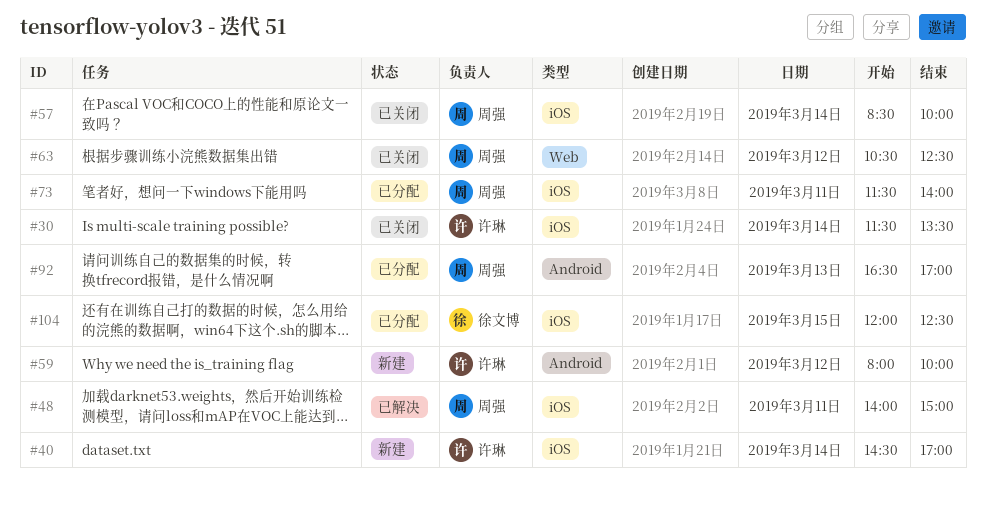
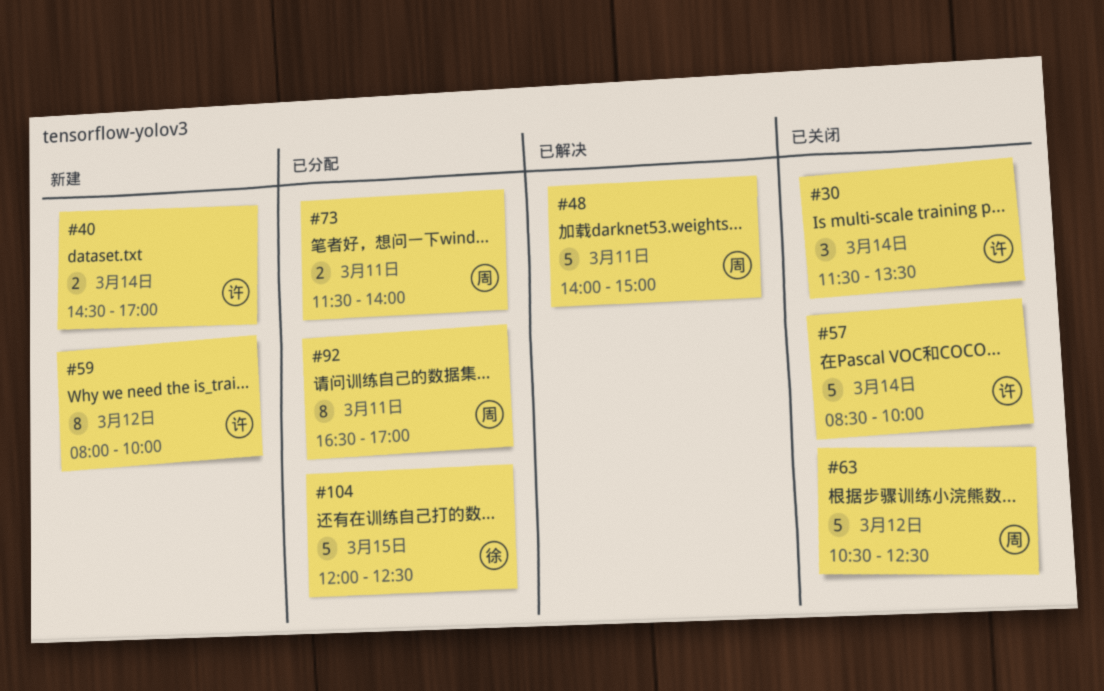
#57, owner: 周强 -> 许琳
#92, day: Mar 13 -> Mar 11

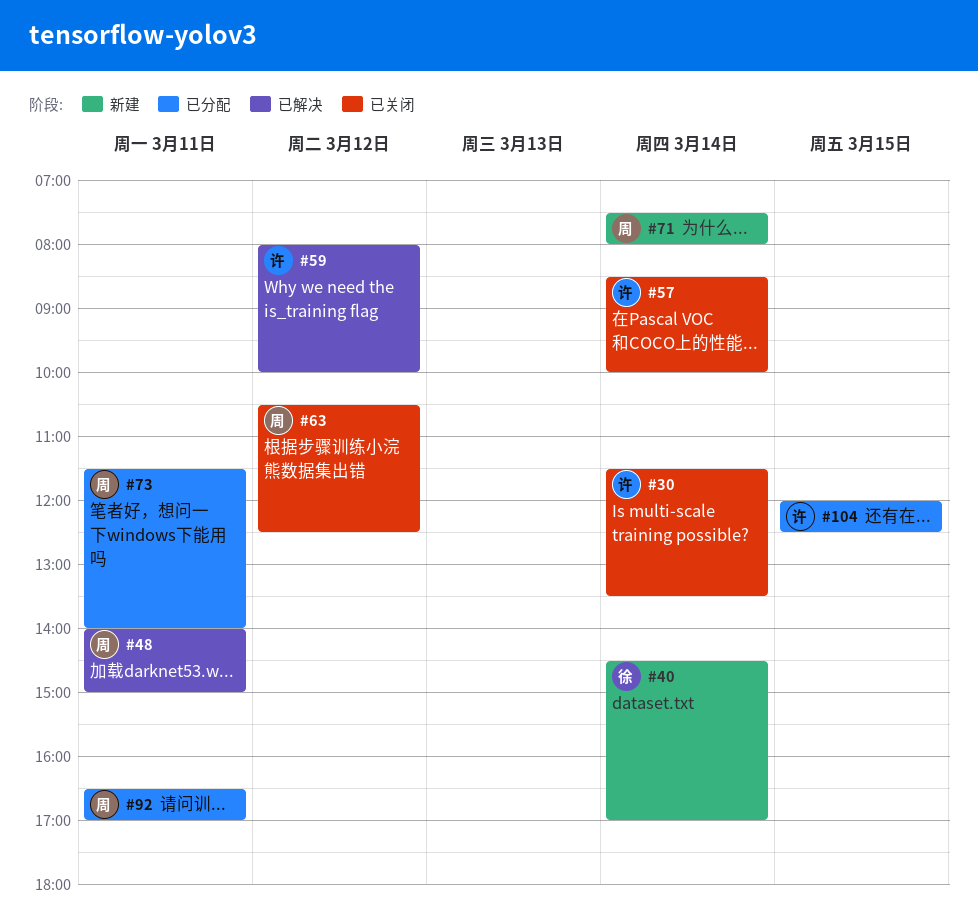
#40, owner: 许 -> 徐
#59, status: 新建 -> 已解决
#71: none -> present
#104, owner: 徐 -> 许

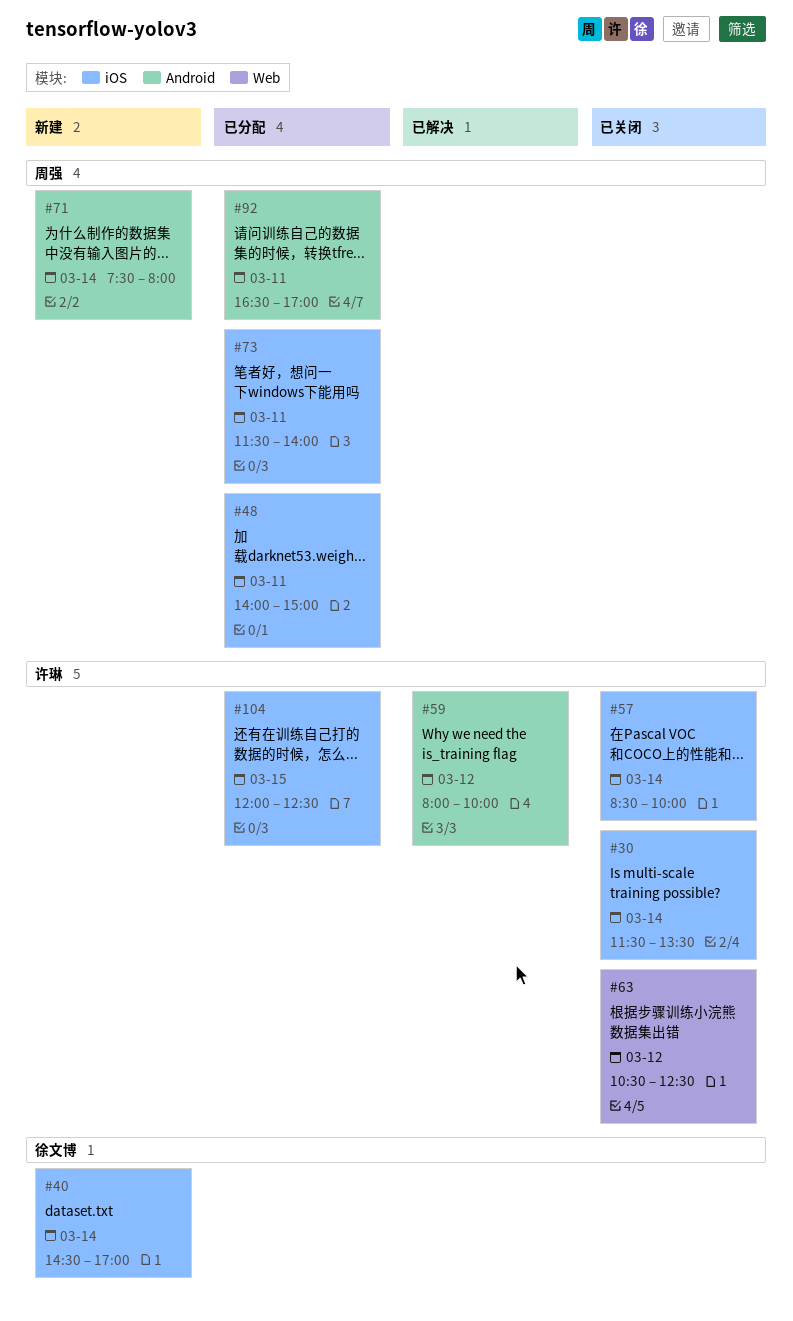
#48, status: 已解决 -> 已分配
#63, owner: 周强 -> 许琳

